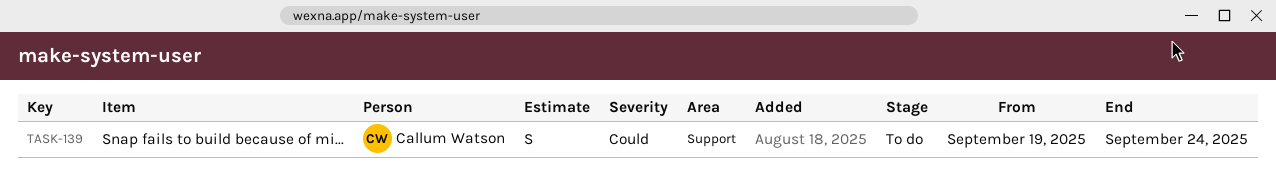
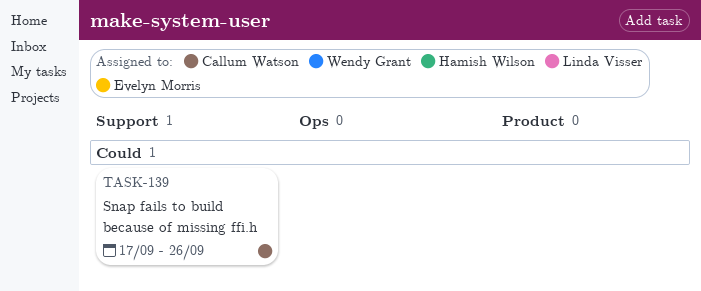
TASK-139, start: Sep 19 -> Sep 17
TASK-139, due: Sep 24 -> Sep 26

